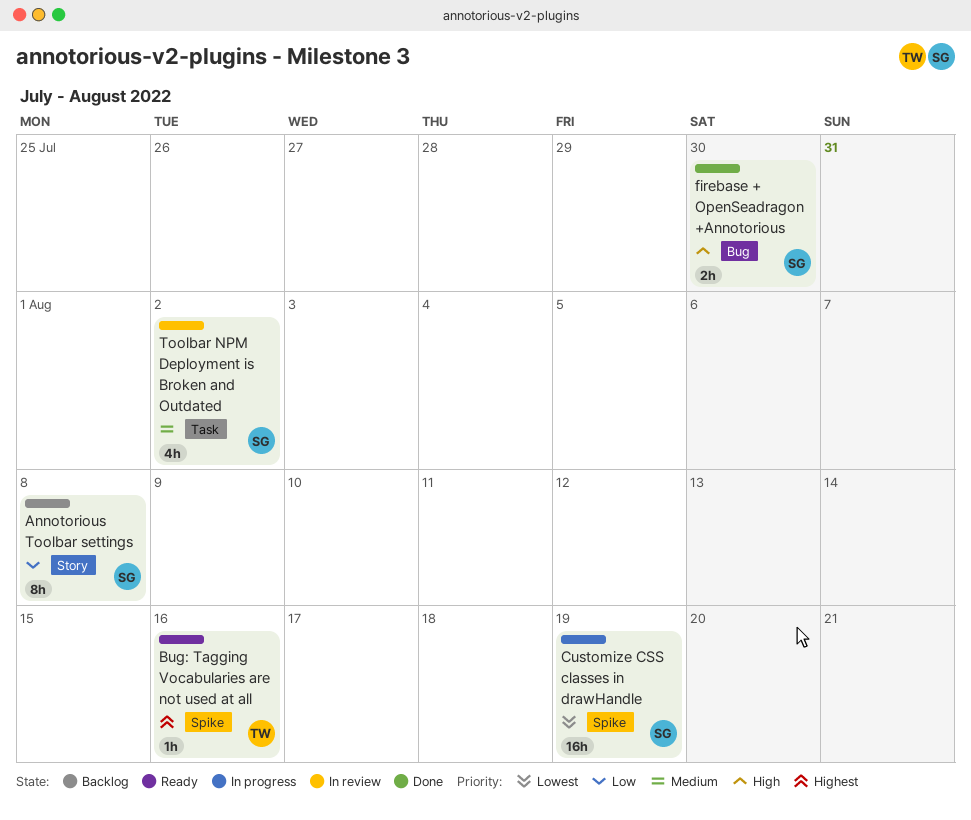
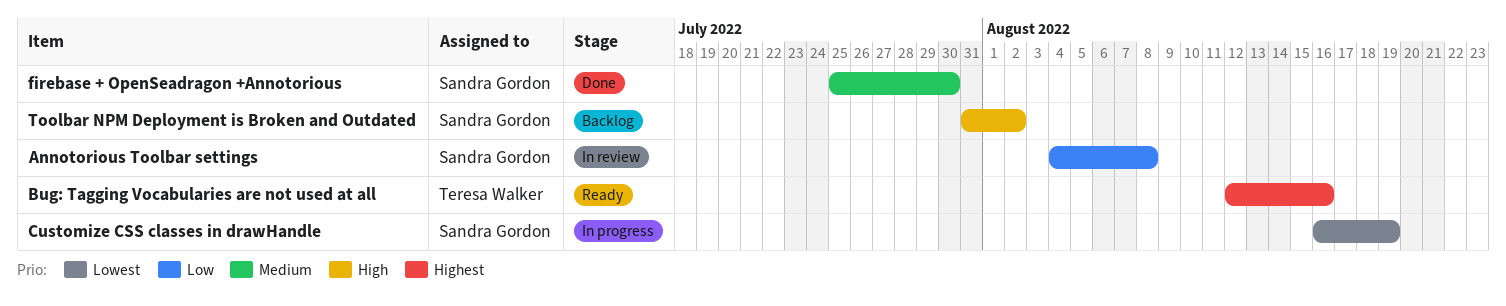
Annotorious Toolbar settings, status: Backlog -> In review
firebase + OpenSeadragon +Annotorious, priority: High -> Medium
Toolbar NPM Deployment is Broken and Outdated, status: In review -> Backlog
Toolbar NPM Deployment is Broken and Outdated, priority: Medium -> High

